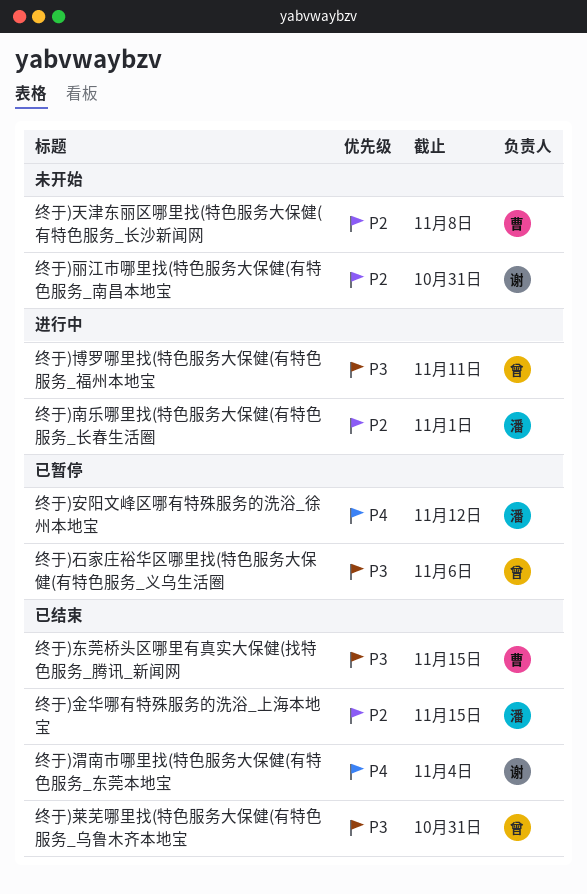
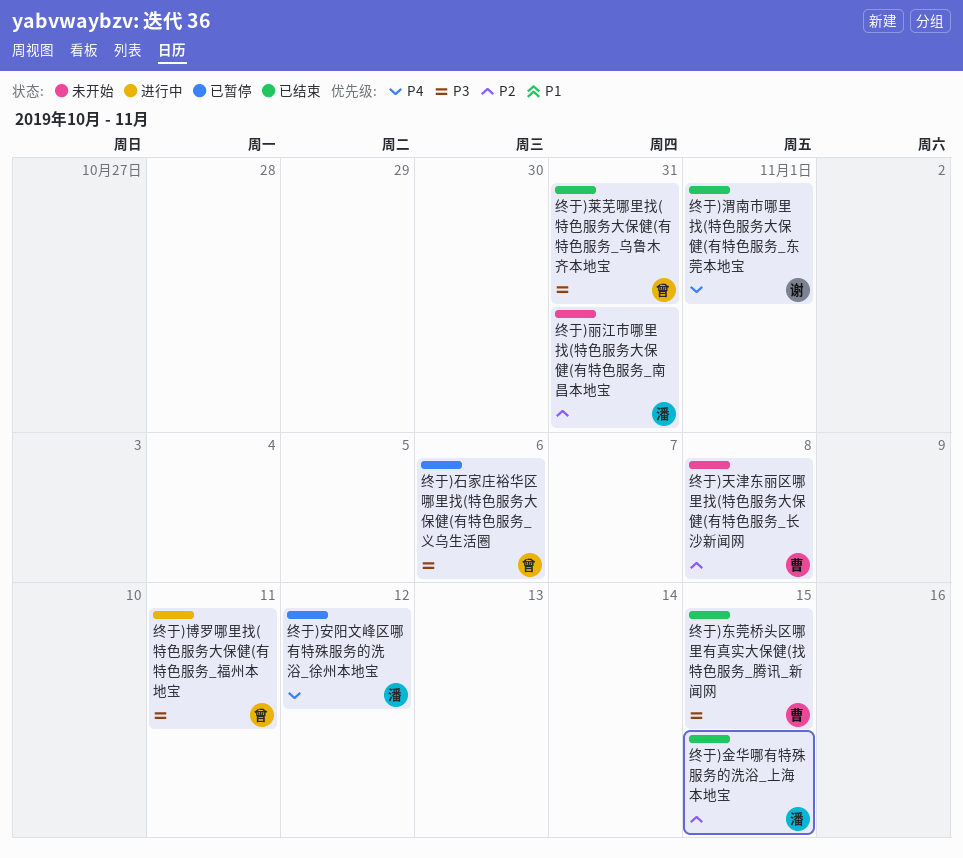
终于)丽江市哪里找(特色服务大保健(有特色服务_南昌本地宝, owner: 谢 -> 潘
终于)南乐哪里找(特色服务大保健(有特色服务_长春生活圈: present -> none
终于)渭南市哪里找(特色服务大保健(有特色服务_东莞本地宝, due: Nov 4 -> Nov 1

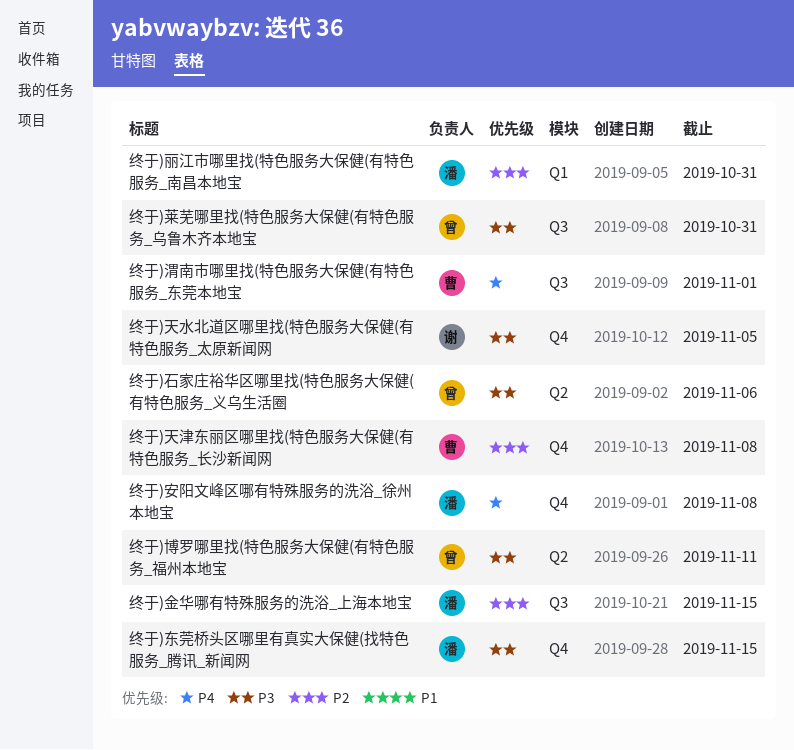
终于)东莞桥头区哪里有真实大保健(找特色服务_腾讯_新闻网, owner: 曹 -> 潘
终于)天水北道区哪里找(特色服务大保健(有特色服务_太原新闻网: none -> present
终于)安阳文峰区哪有特殊服务的洗浴_徐州本地宝, due: Nov 12 -> Nov 8
终于)渭南市哪里找(特色服务大保健(有特色服务_东莞本地宝, owner: 谢 -> 曹

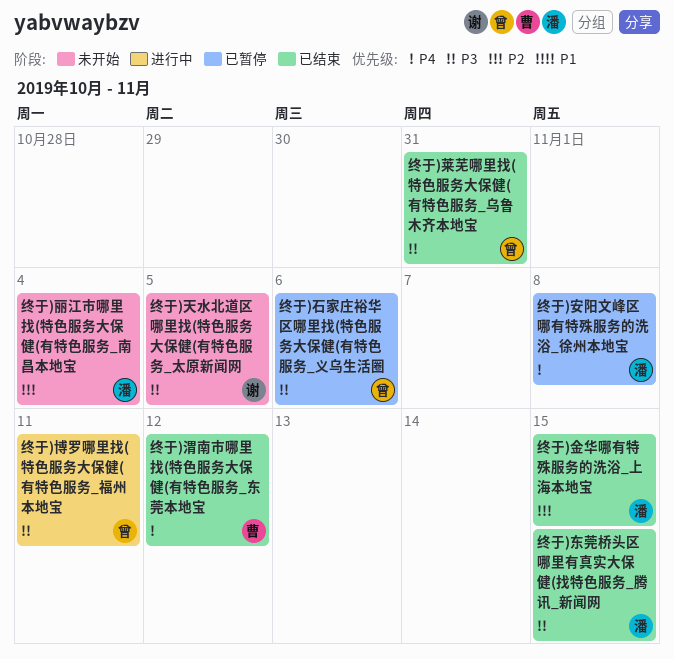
终于)丽江市哪里找(特色服务大保健(有特色服务_南昌本地宝, due: Oct 31 -> Nov 4
终于)天津东丽区哪里找(特色服务大保健(有特色服务_长沙新闻网: present -> none
终于)渭南市哪里找(特色服务大保健(有特色服务_东莞本地宝, due: Nov 1 -> Nov 12

